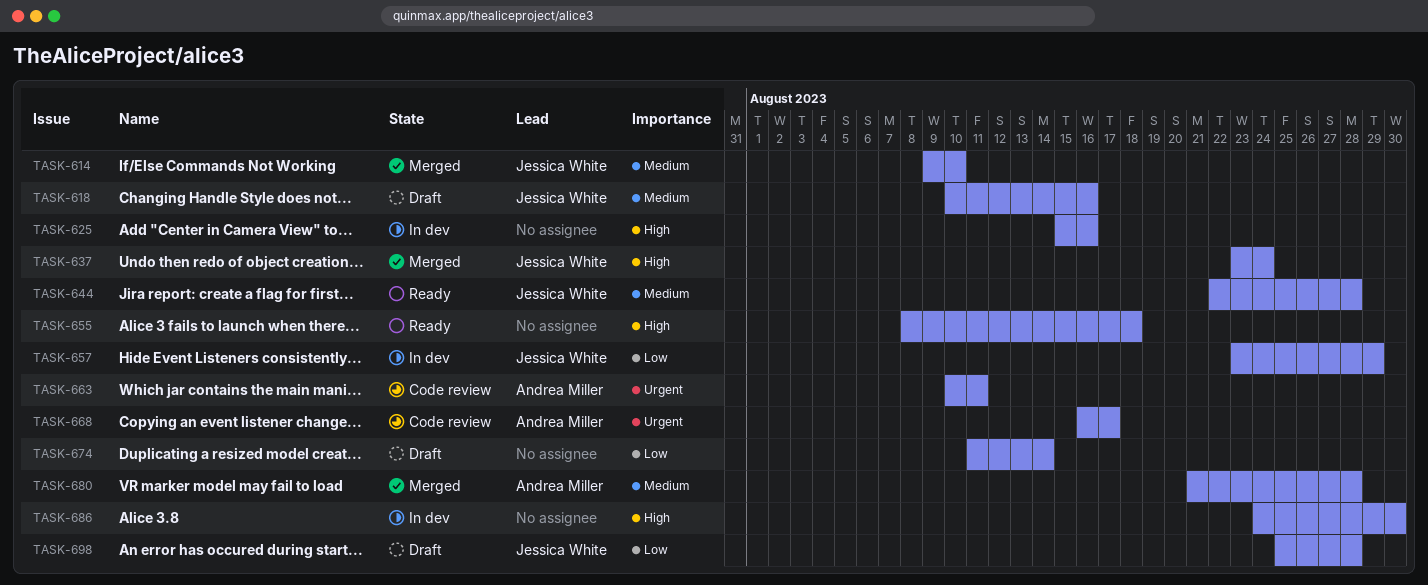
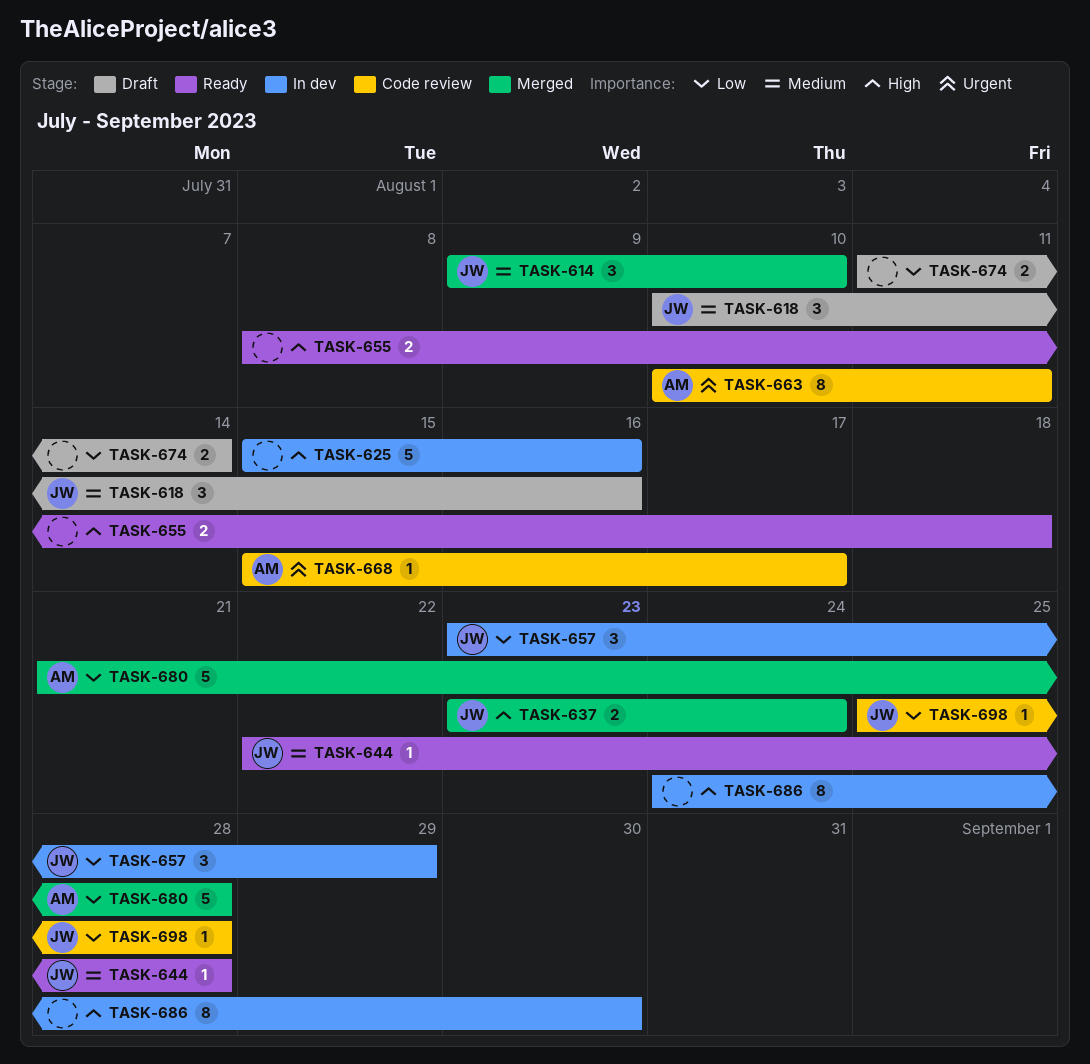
TASK-668, start: Aug 16 -> Aug 15
TASK-680, priority: Medium -> Low
TASK-698, status: Draft -> Code review

